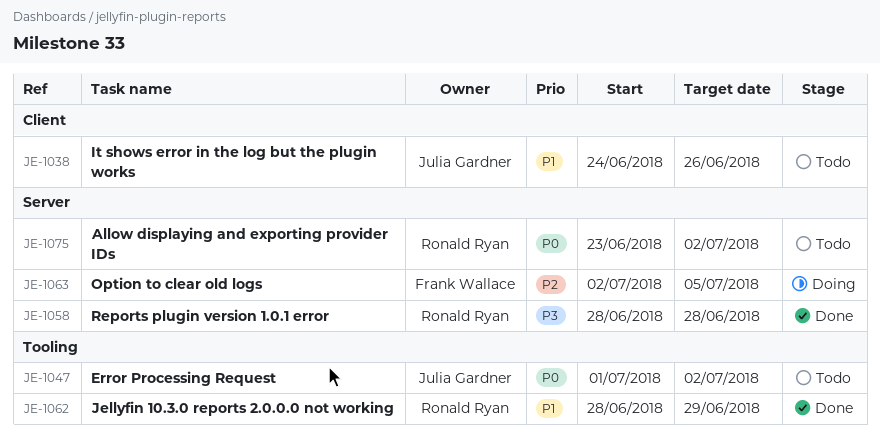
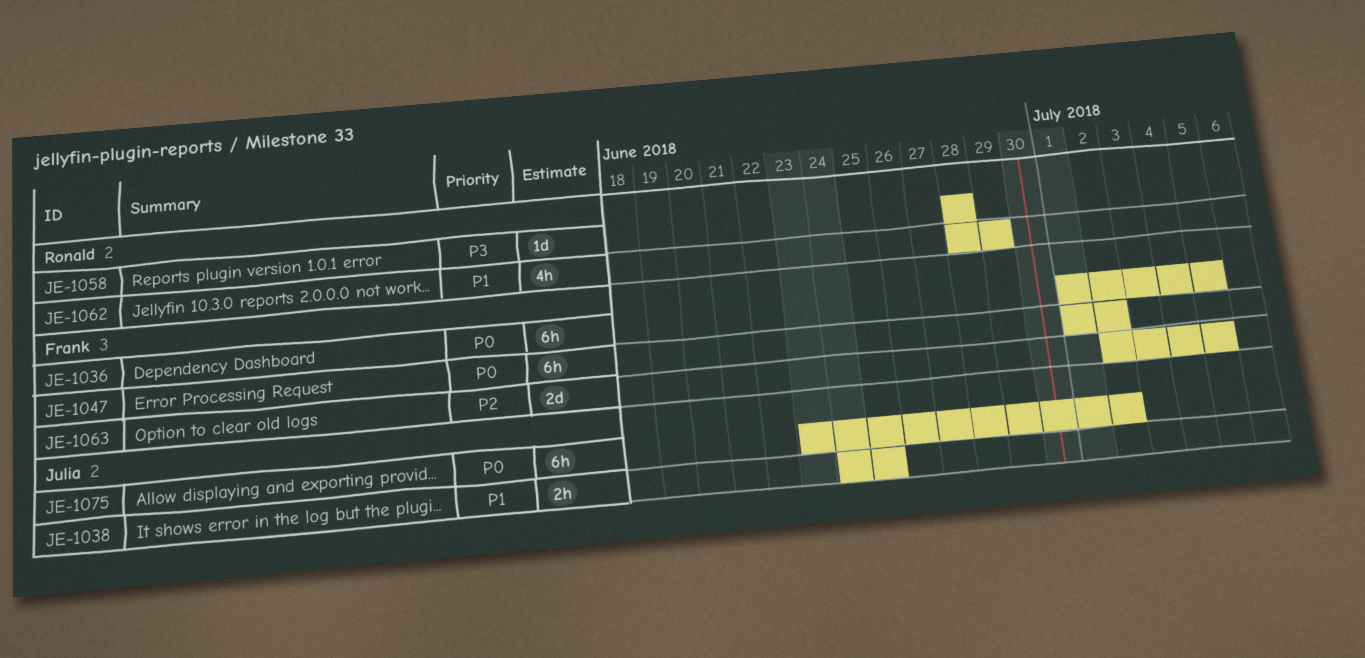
JE-1036: none -> present
JE-1038, due: Jun 26 -> Jun 25
JE-1047, owner: Julia Gardner -> Frank Wallace
JE-1075, owner: Ronald Ryan -> Julia Gardner

